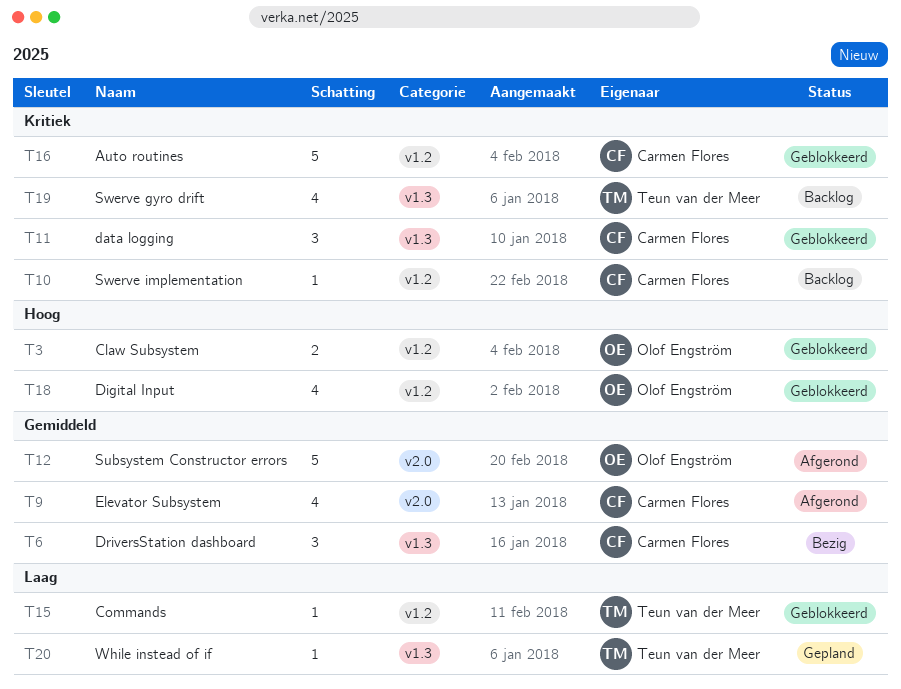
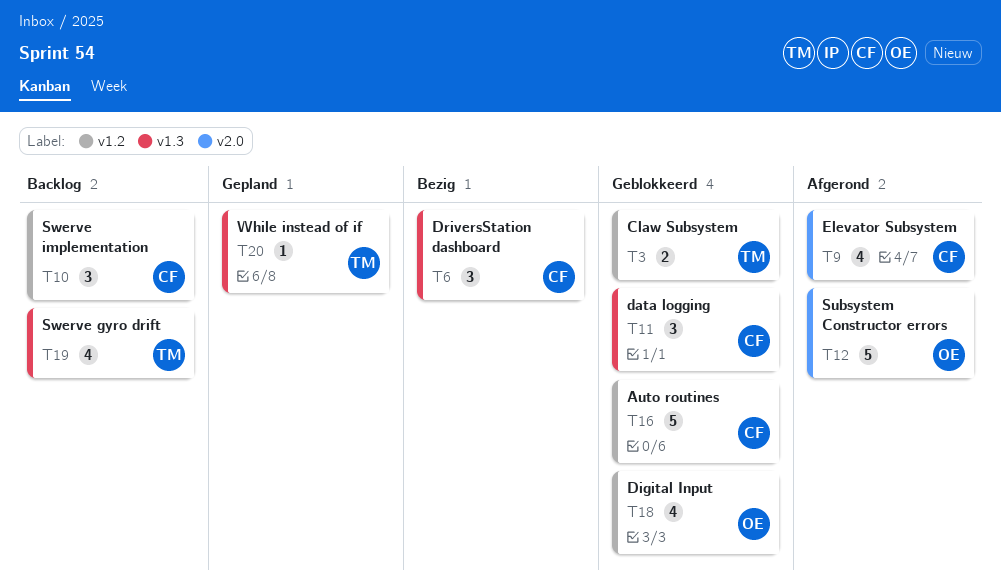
T3, owner: Olof Engström -> Teun van der Meer
T10, estimate: 1 -> 3
T15: present -> none

